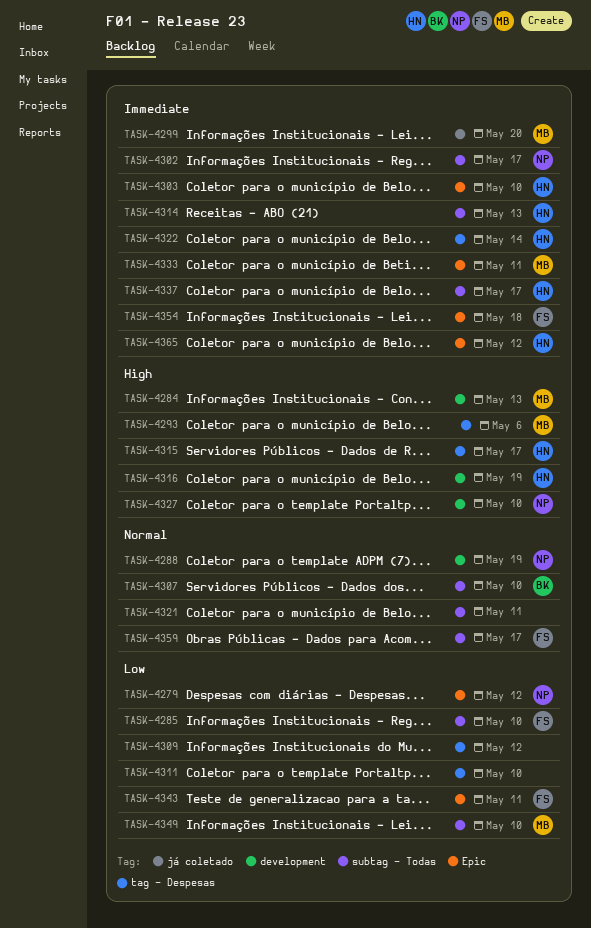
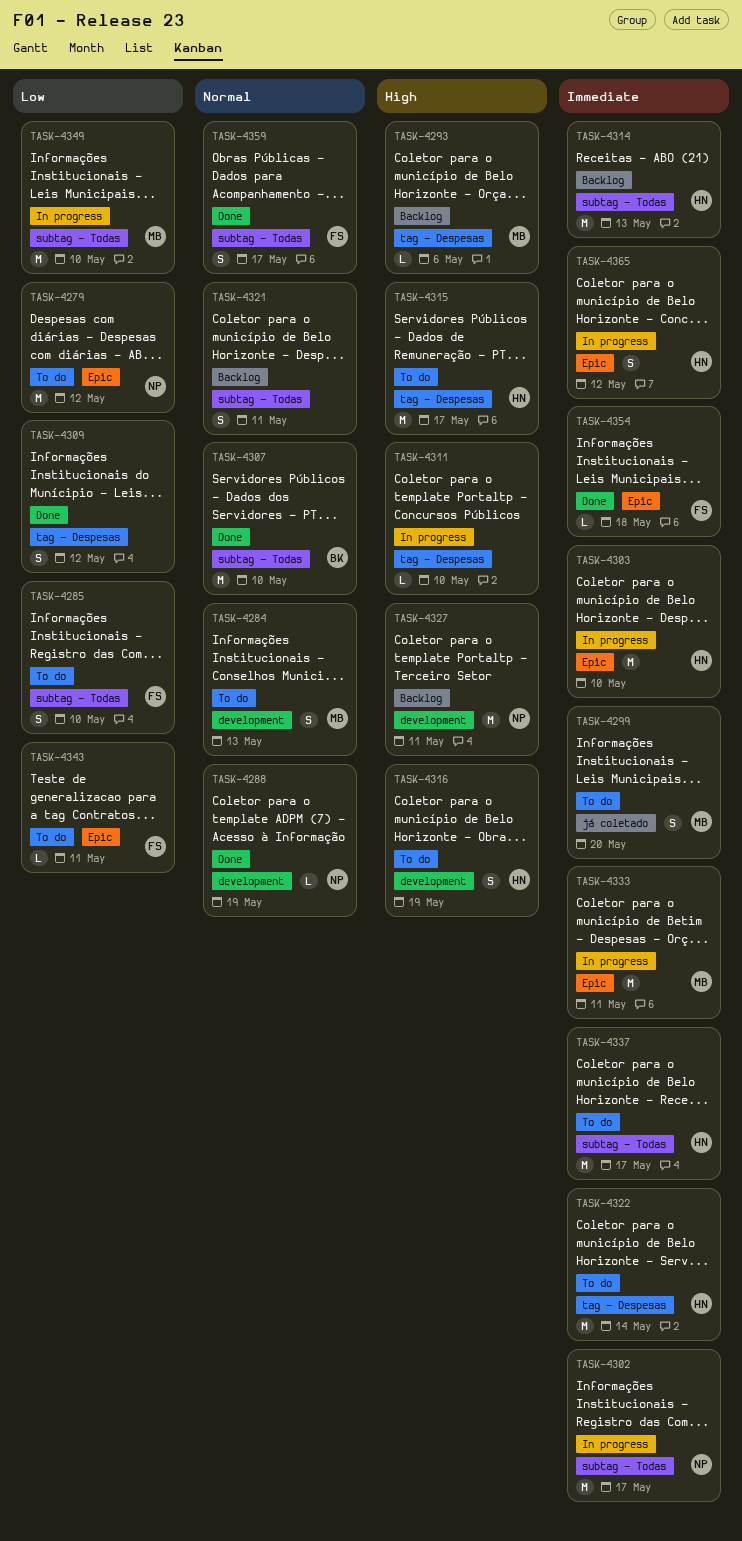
TASK-4284, priority: High -> Normal
TASK-4311, priority: Low -> High
TASK-4327, due: May 10 -> May 11

